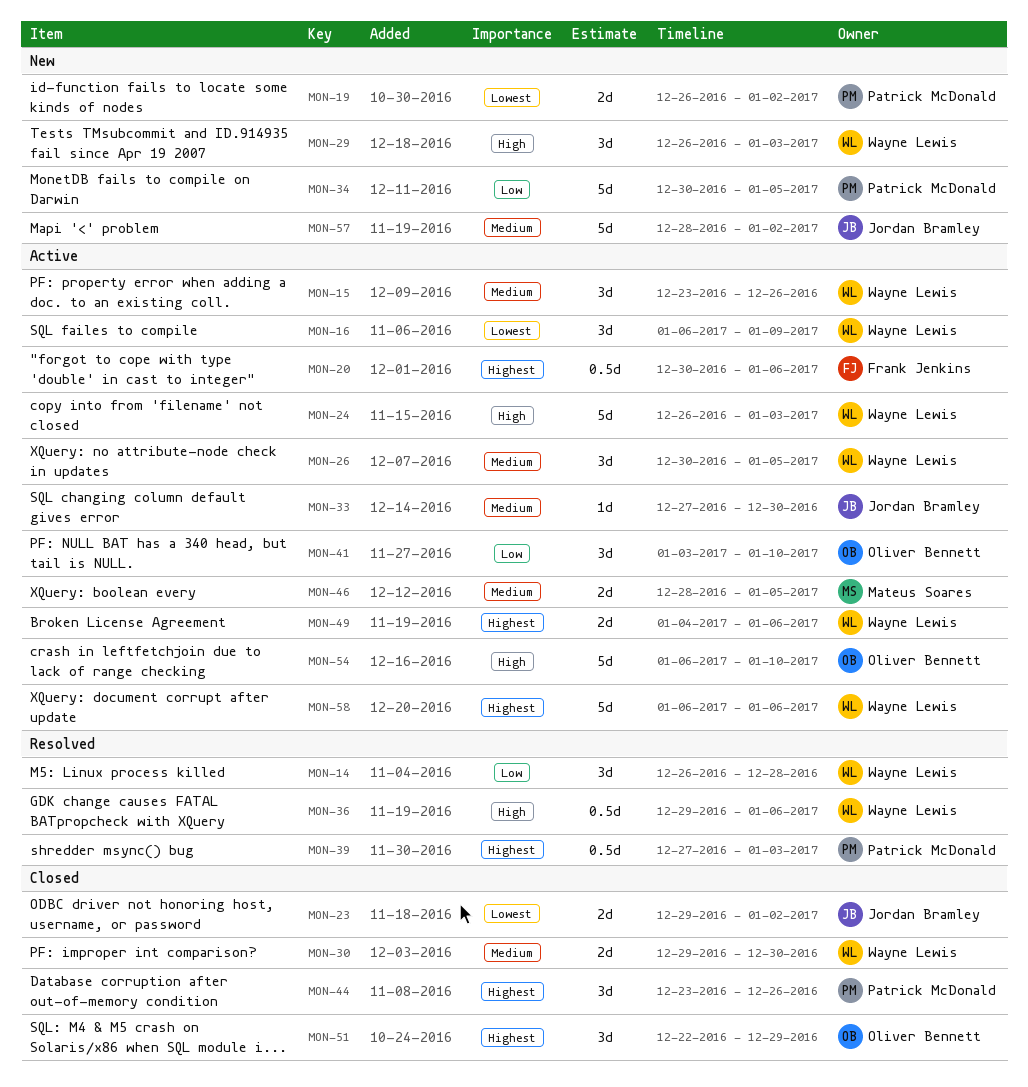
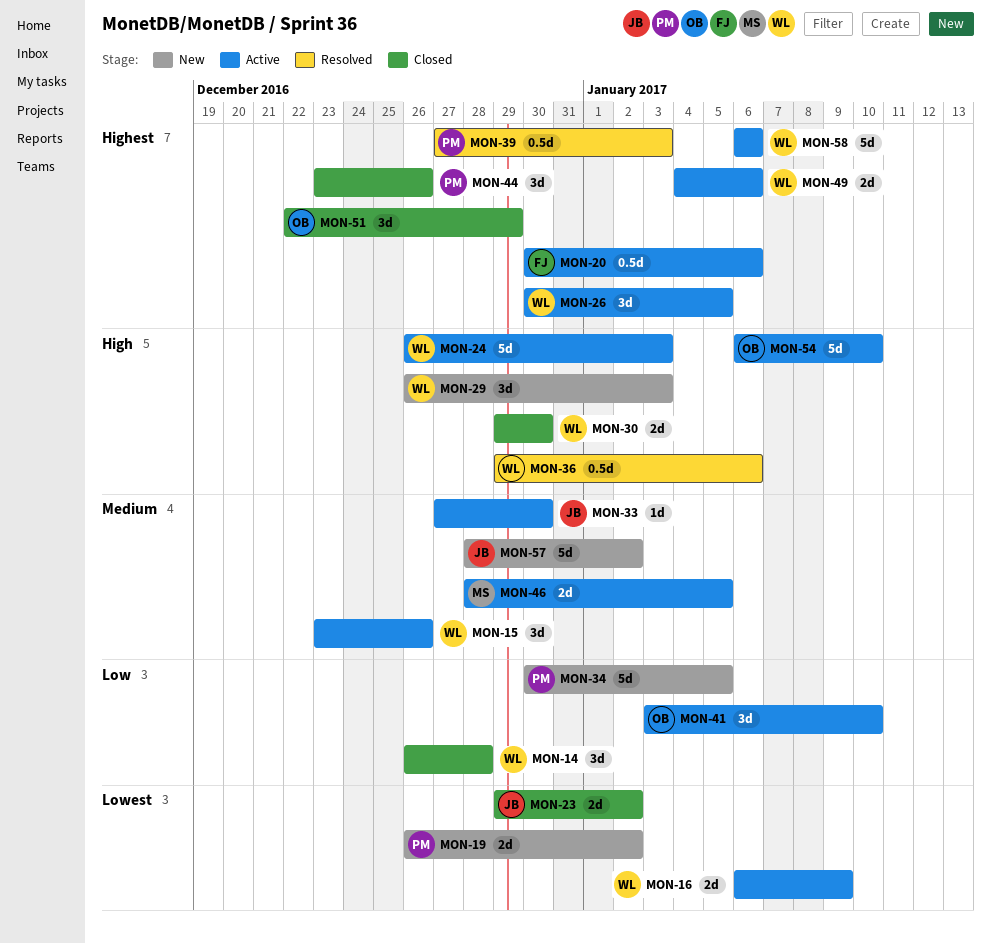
MON-14, status: Resolved -> Closed
MON-16, estimate: 3d -> 2d
MON-26, priority: Medium -> Highest
MON-30, priority: Medium -> High

